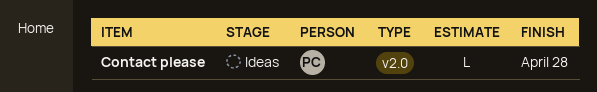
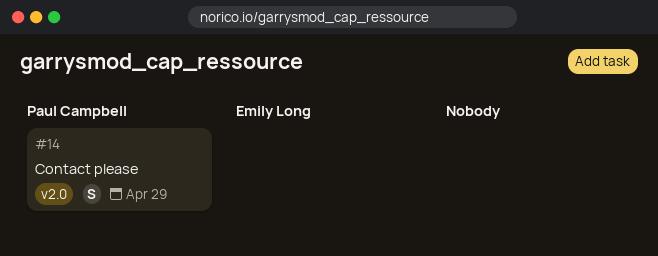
Contact please, estimate: L -> S
Contact please, due: Apr 28 -> Apr 29

